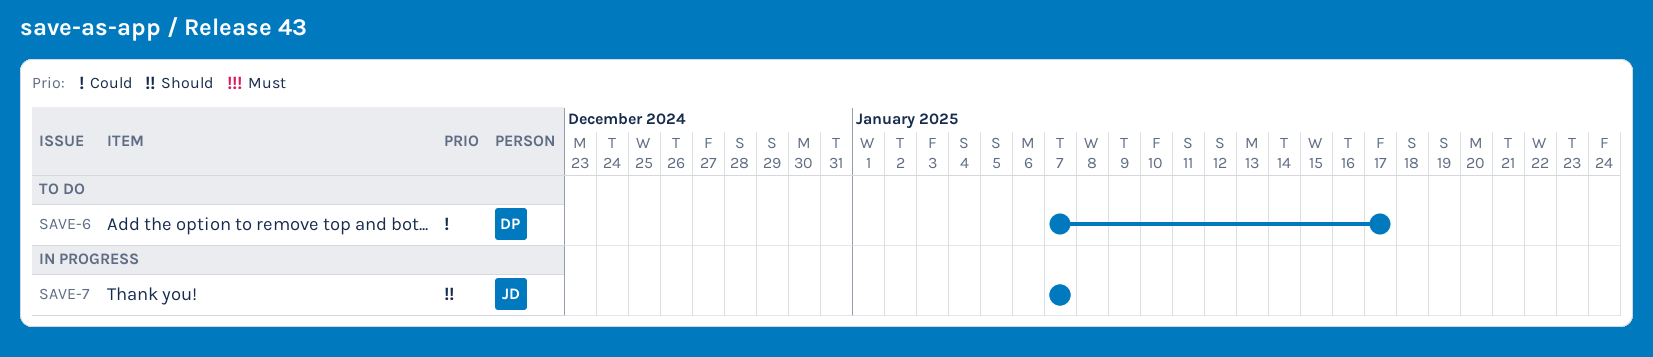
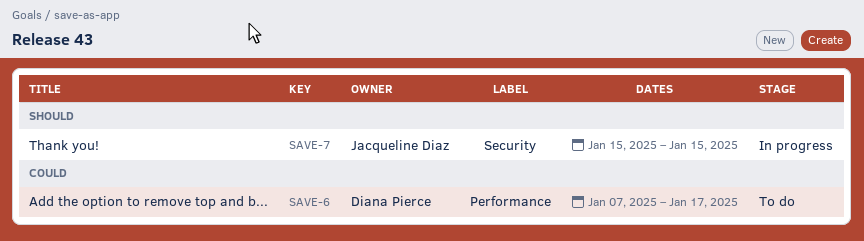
SAVE-7, start: Jan 7 -> Jan 15
SAVE-7, due: Jan 7 -> Jan 15

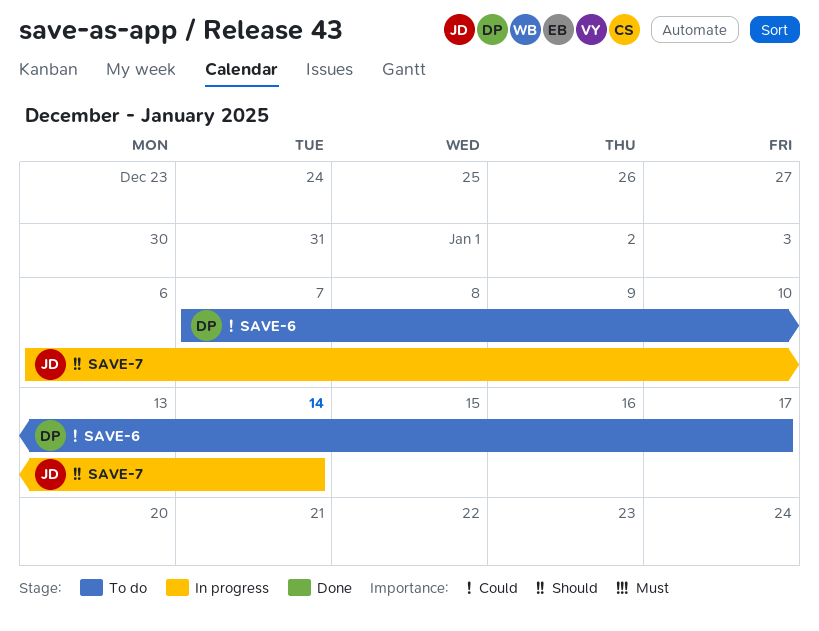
SAVE-7, start: Jan 15 -> Jan 6
SAVE-7, due: Jan 15 -> Jan 14

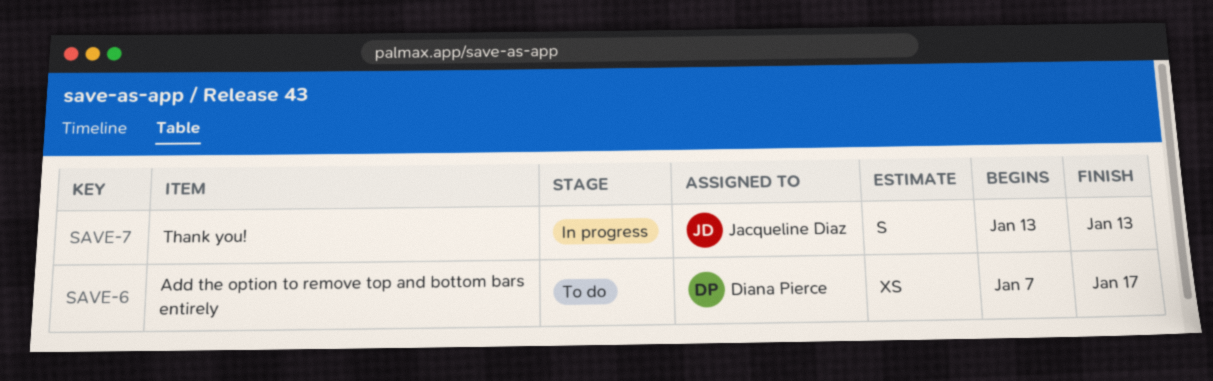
SAVE-7, start: Jan 6 -> Jan 13
SAVE-7, due: Jan 14 -> Jan 13

